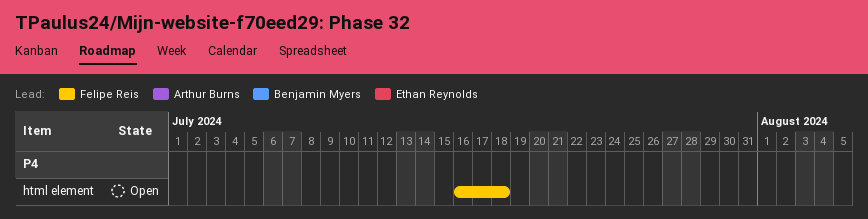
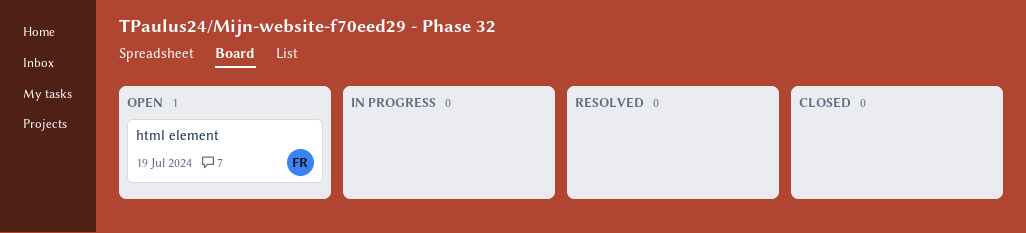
html element, due: Jul 18 -> Jul 19

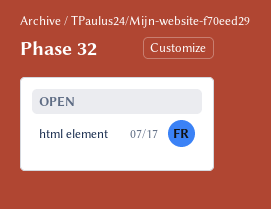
html element, due: Jul 19 -> Jul 17

